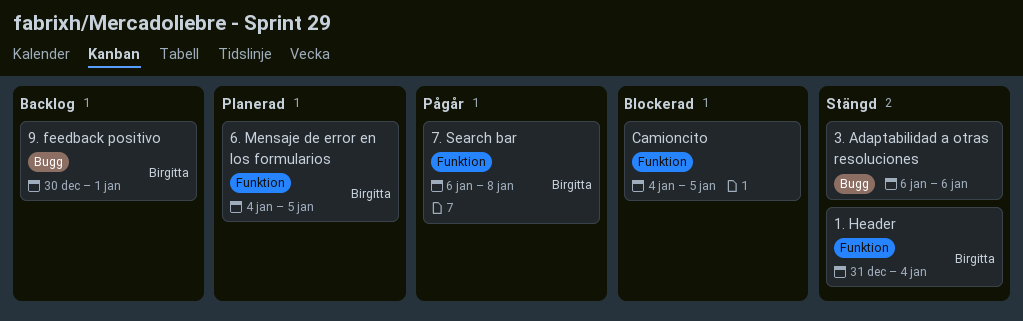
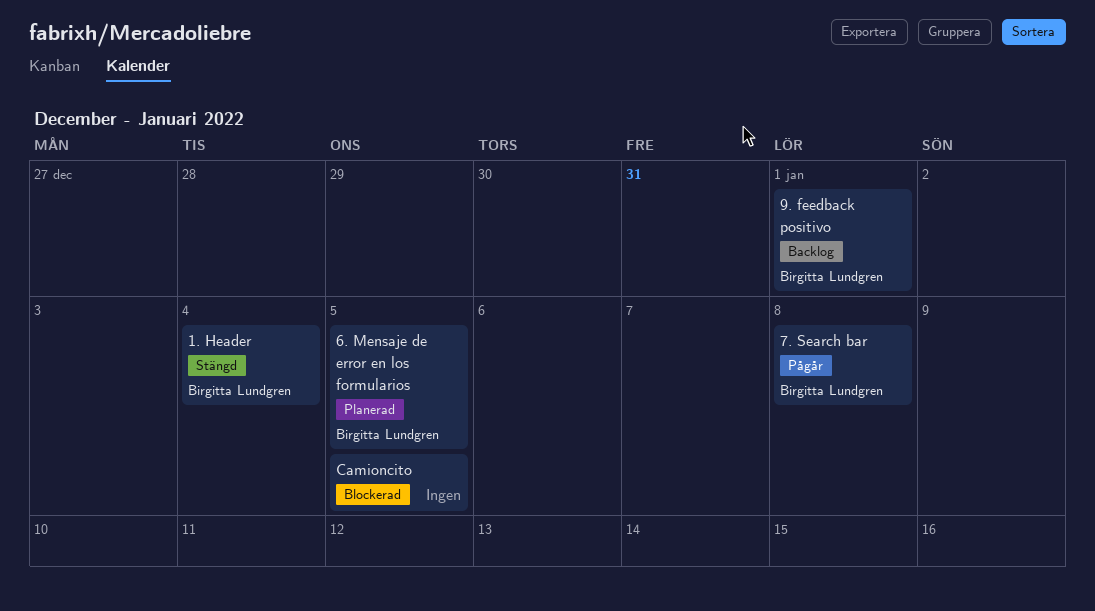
3. Adaptabilidad a otras resoluciones: present -> none

